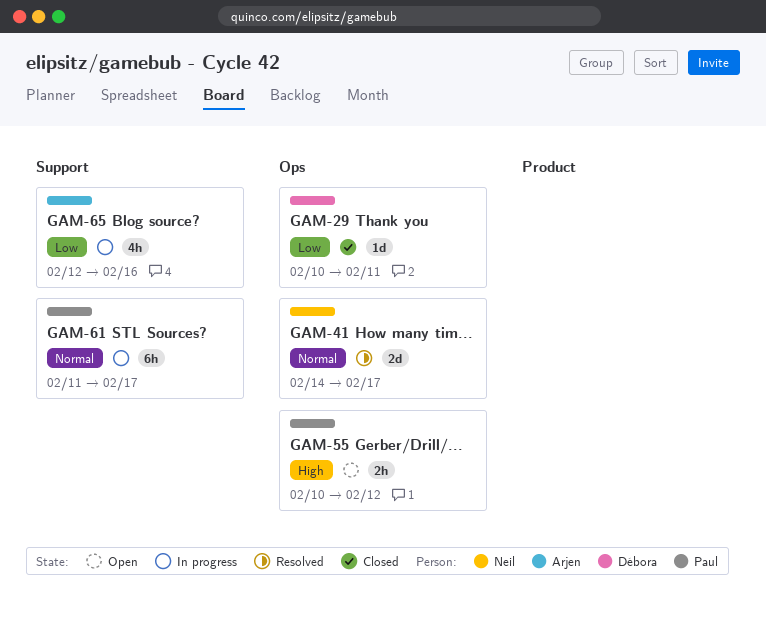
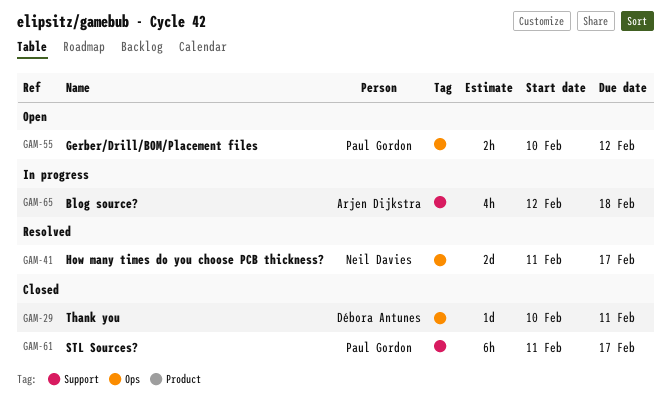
GAM-41, start: Feb 14 -> Feb 11
GAM-61, status: In progress -> Closed
GAM-65, due: Feb 16 -> Feb 18

